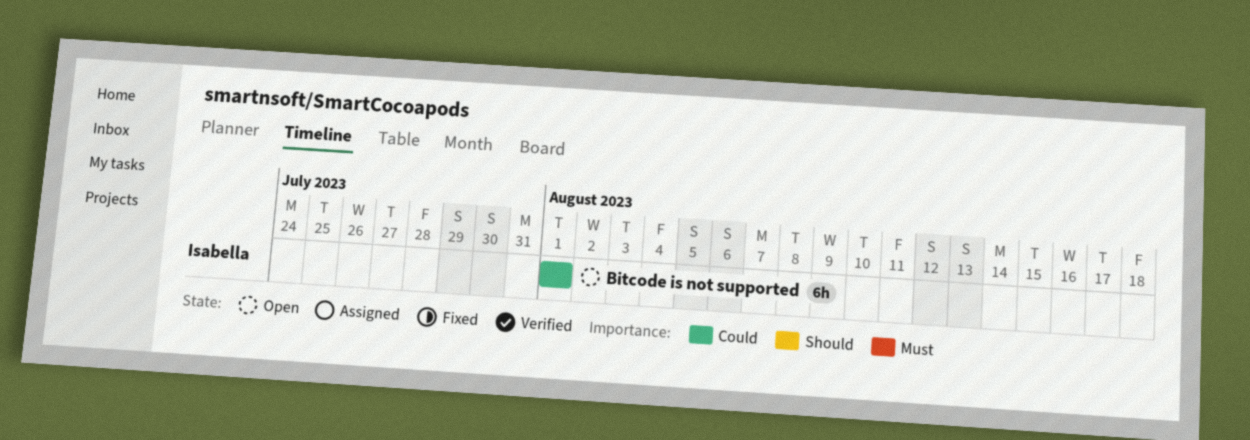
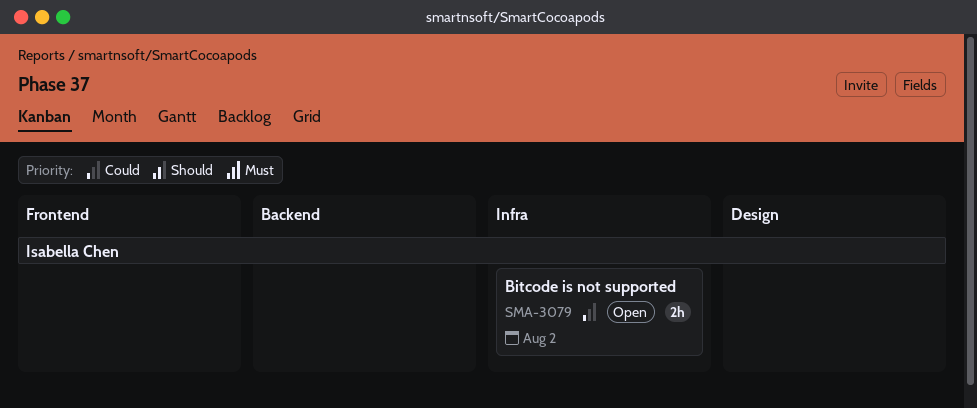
Bitcode is not supported, estimate: 6h -> 2h
Bitcode is not supported, due: Aug 1 -> Aug 2

